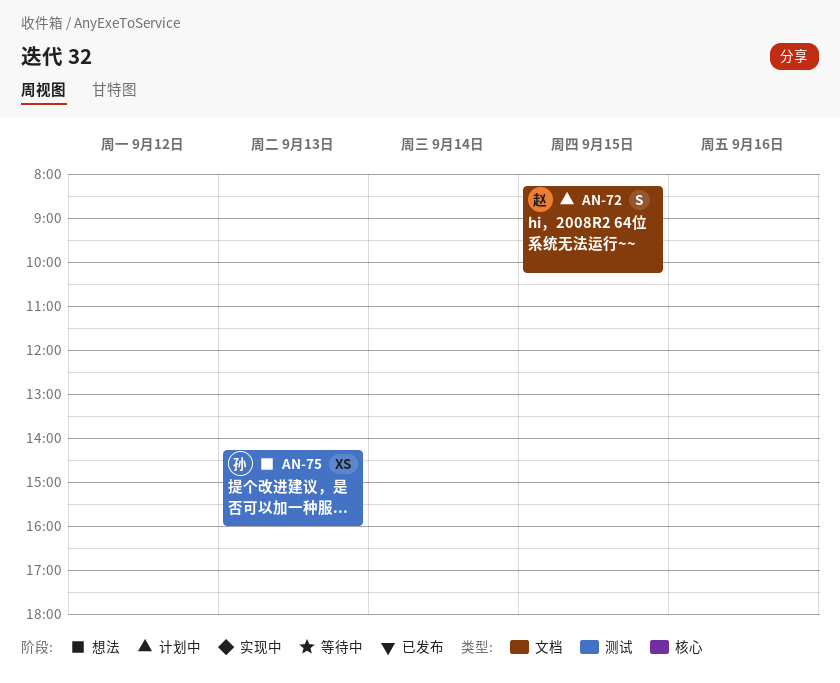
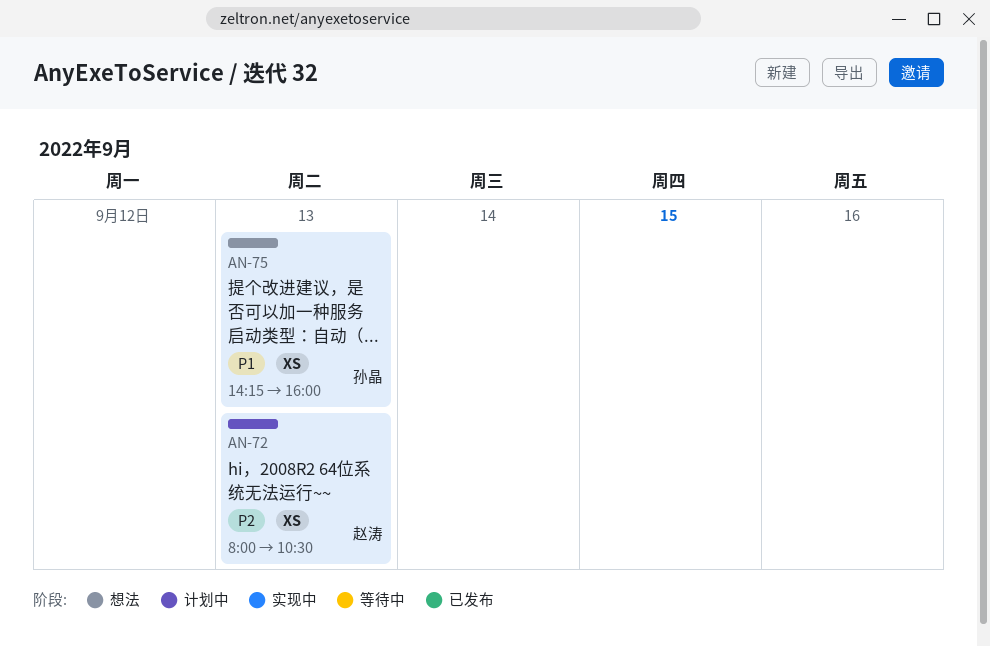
AN-72, estimate: S -> XS
AN-72, day: Sep 15 -> Sep 13
AN-72, begins: 08:15 -> 08:00
AN-72, ends: 10:15 -> 10:30

